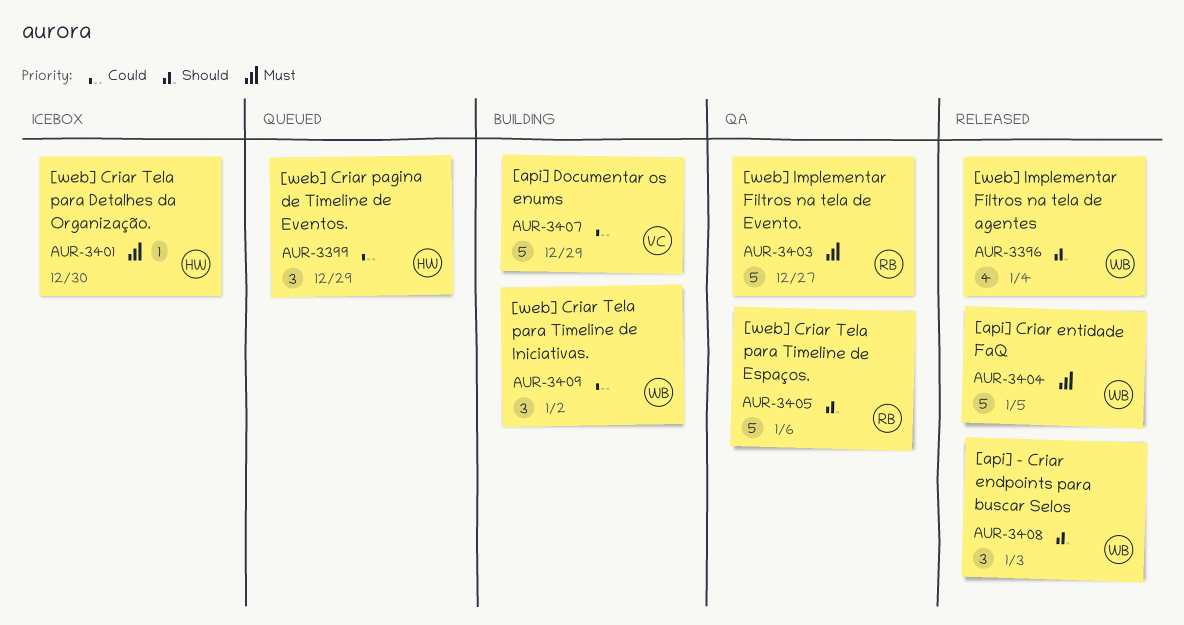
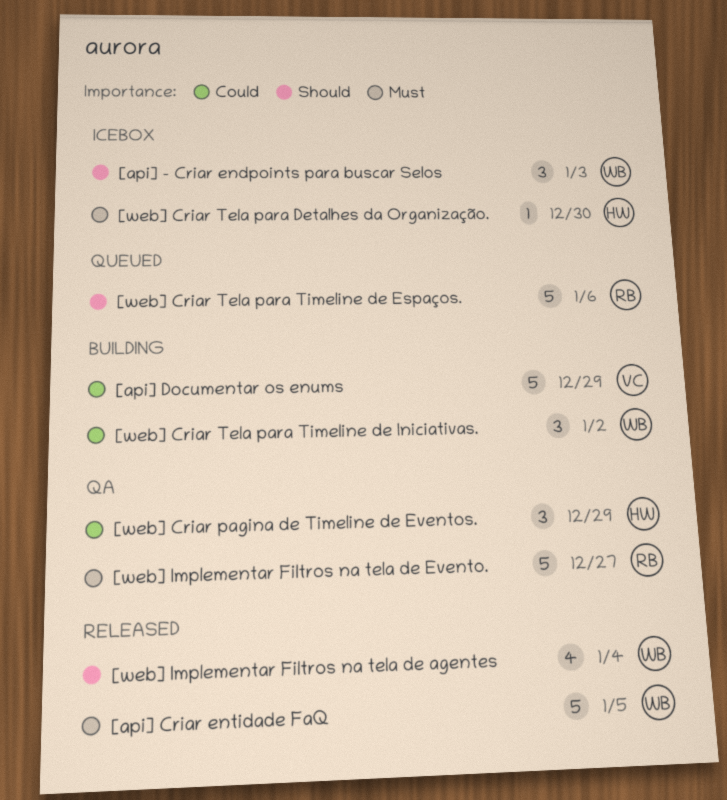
[api] - Criar endpoints para buscar Selos, status: Released -> Icebox
[web] Criar pagina de Timeline de Eventos., status: Queued -> QA
[web] Criar Tela para Timeline de Espaços., status: QA -> Queued

